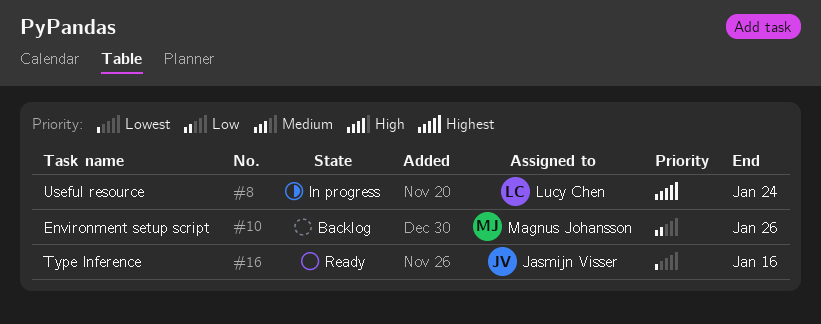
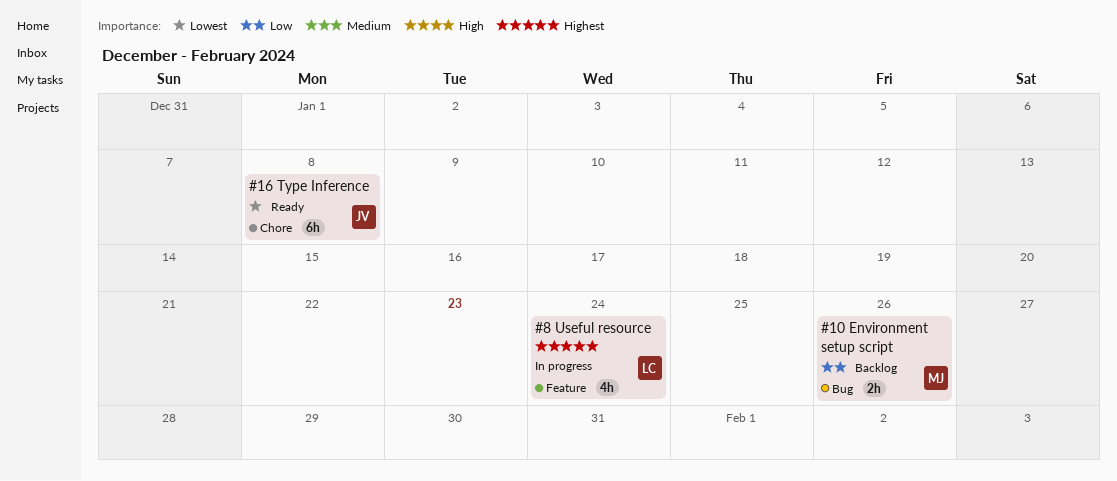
#16, due: Jan 16 -> Jan 8

